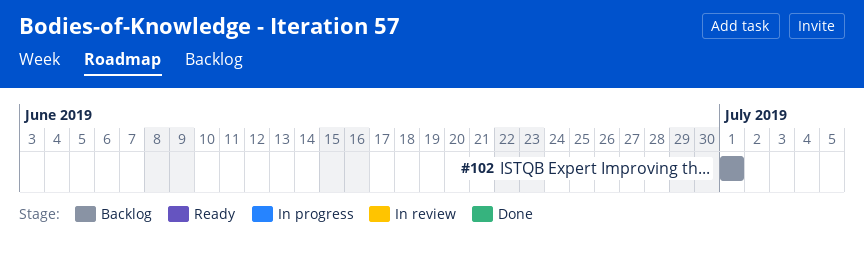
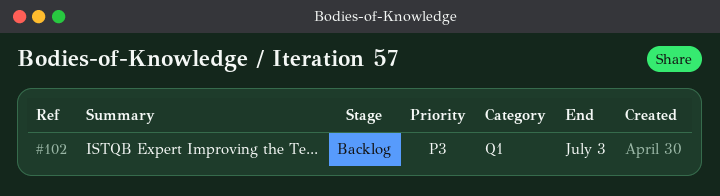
#102, due: Jul 1 -> Jul 3

